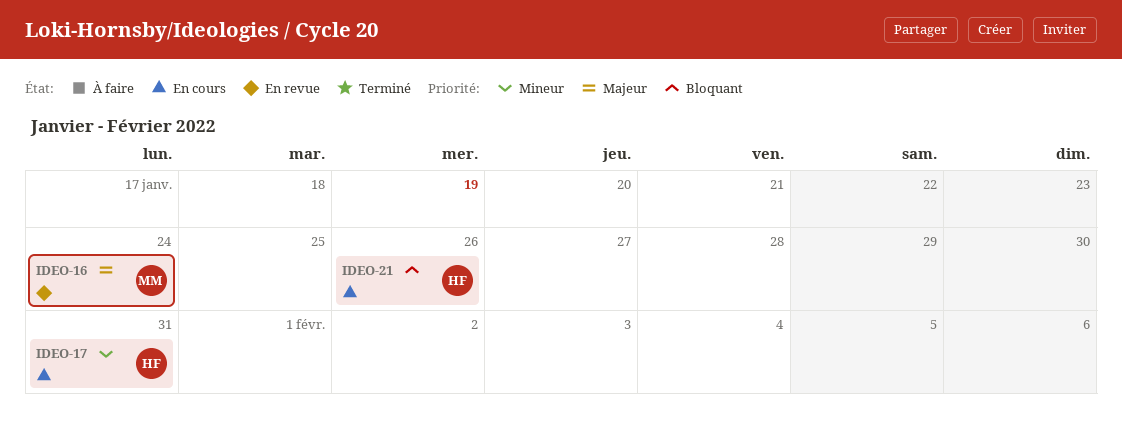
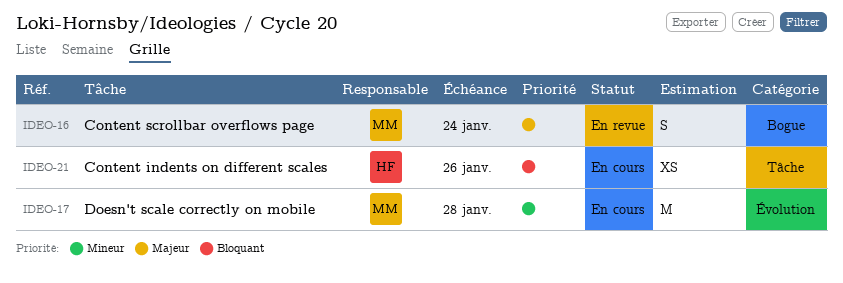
IDEO-17, owner: HF -> MM
IDEO-17, due: Jan 31 -> Jan 28

